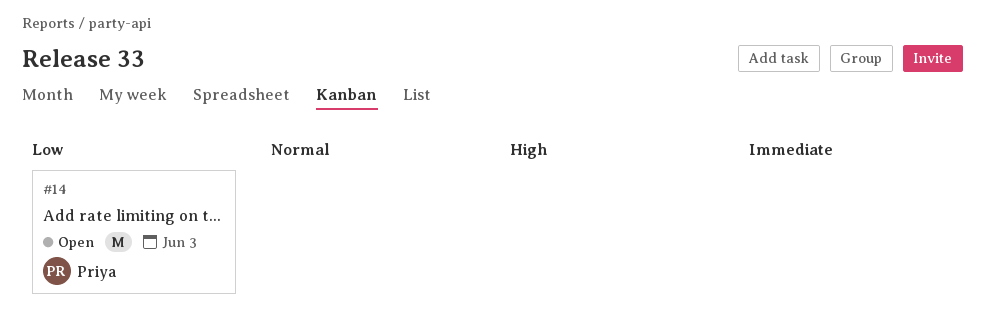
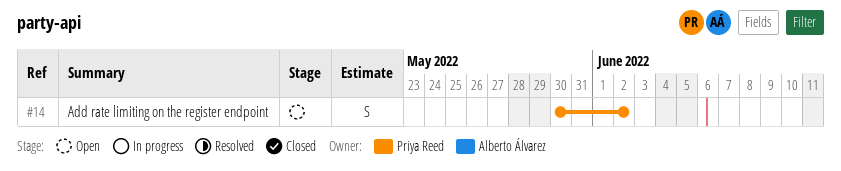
#14, estimate: M -> S
#14, due: Jun 3 -> Jun 2

